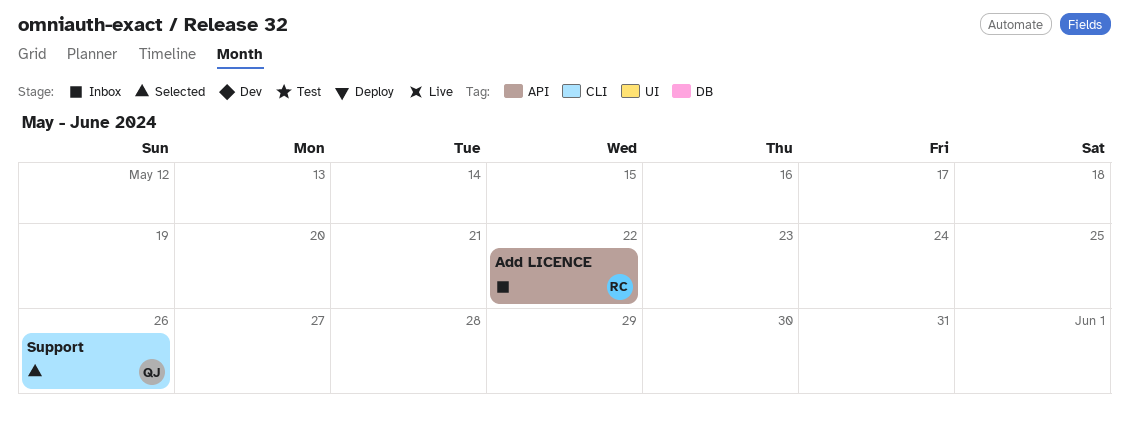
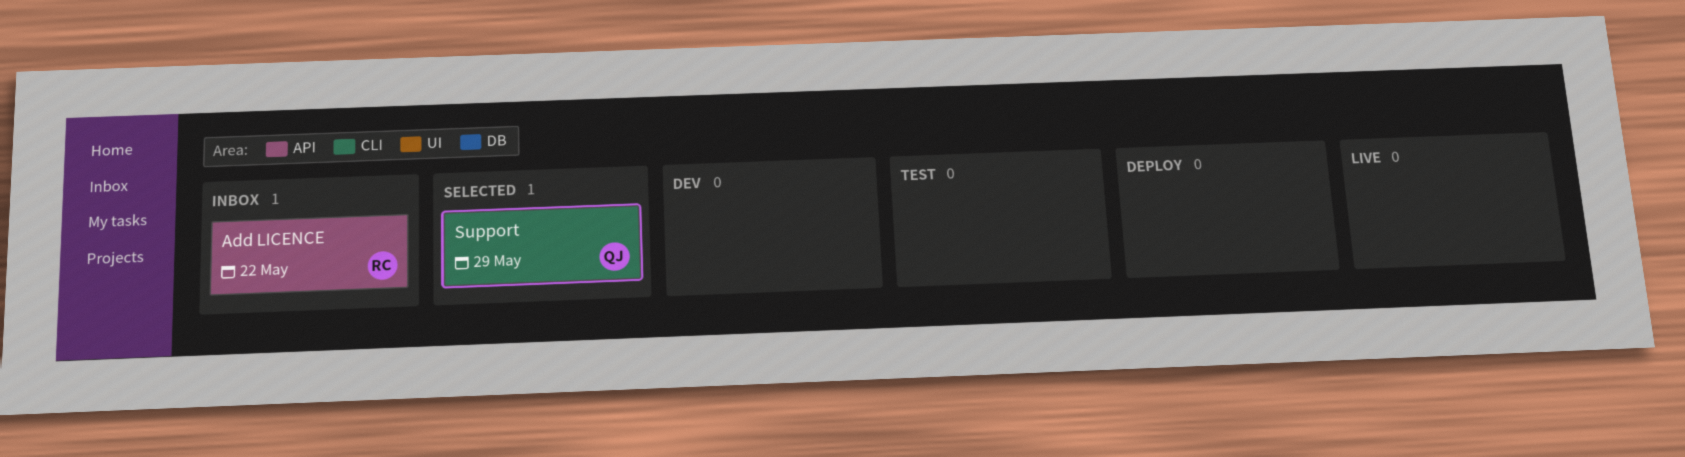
Support, due: May 26 -> May 29

